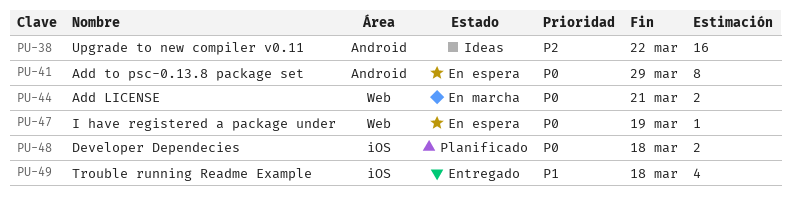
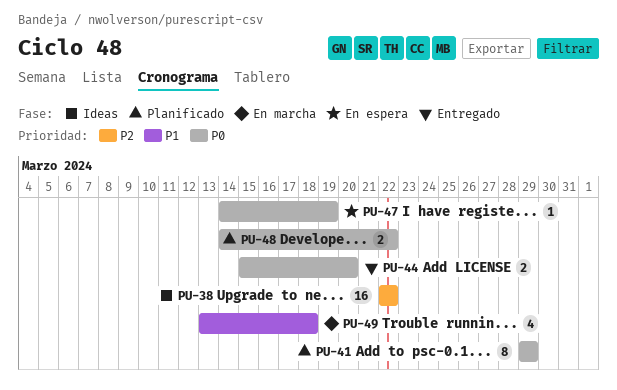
PU-41, status: En espera -> Planificado
PU-44, status: En marcha -> Entregado
PU-44, due: Mar 21 -> Mar 20
PU-48, due: Mar 18 -> Mar 22
PU-49, status: Entregado -> En marcha

